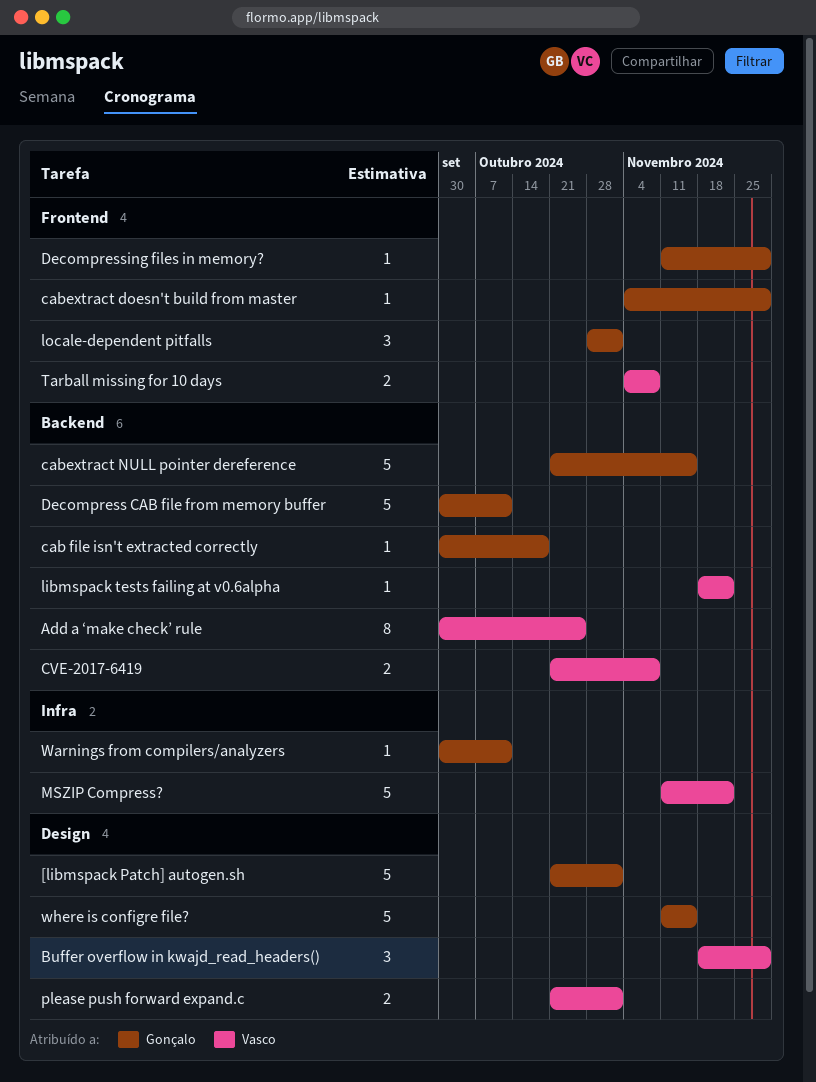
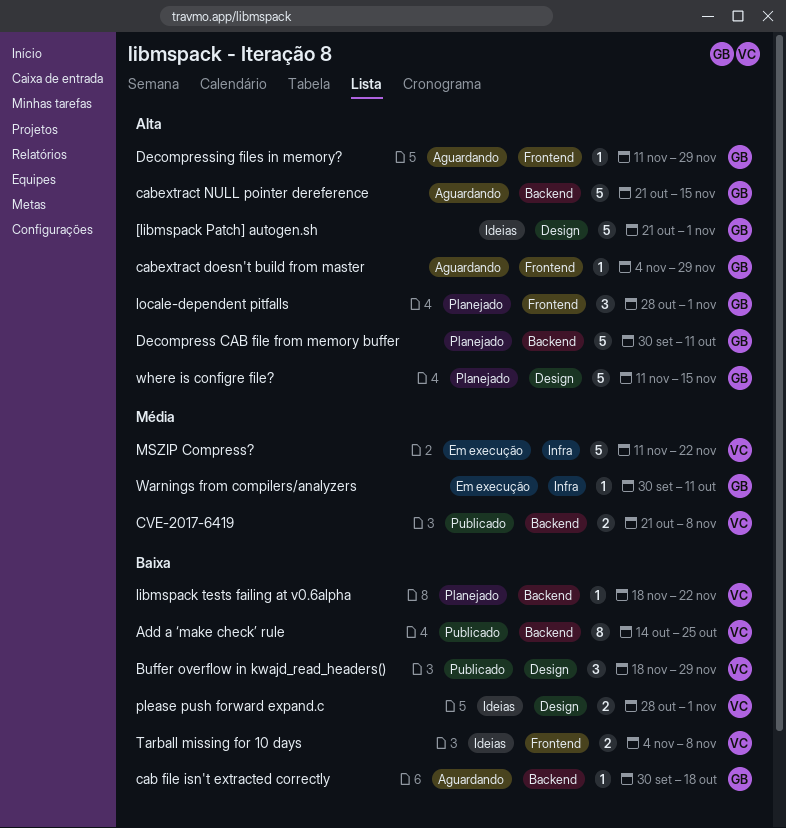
Add a ‘make check’ rule, start: Sep 30 -> Oct 14
please push forward expand.c, start: Oct 21 -> Oct 28

